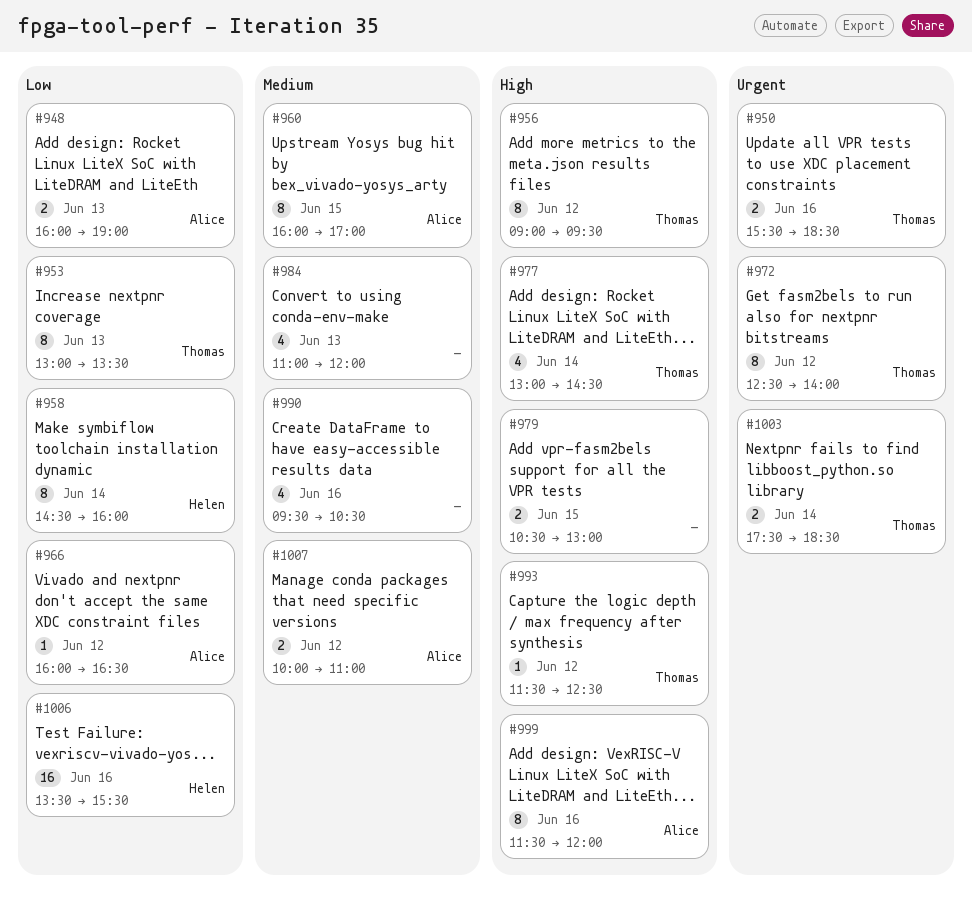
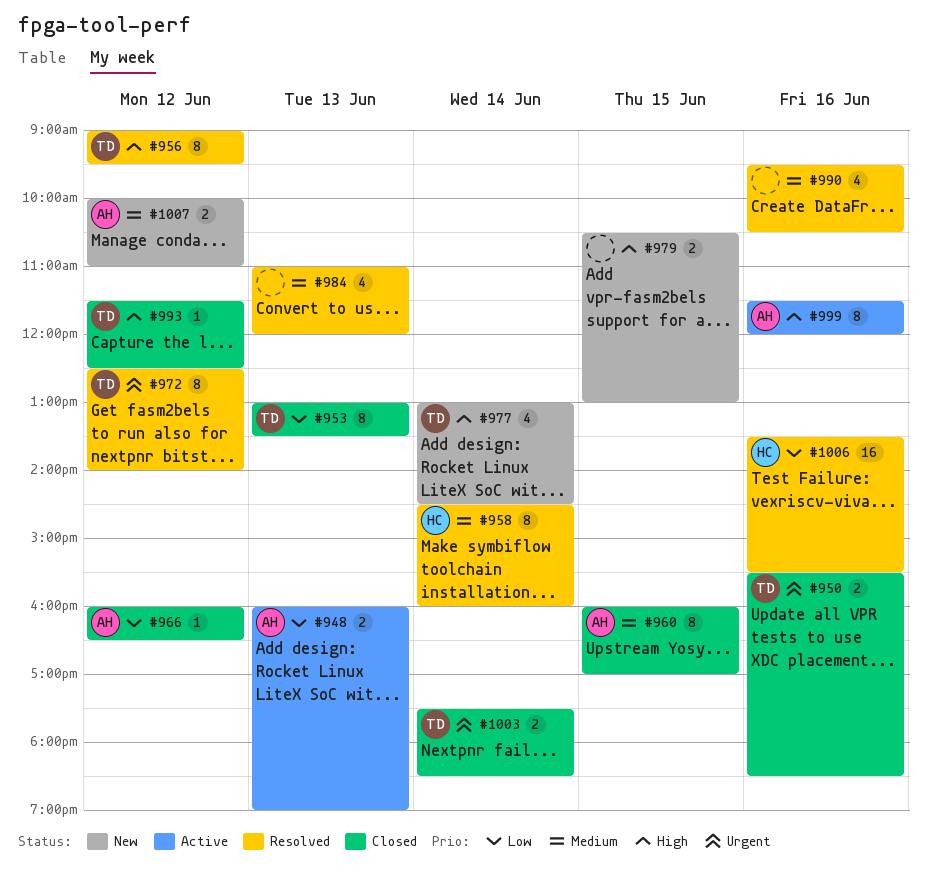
#958, priority: Low -> Medium

